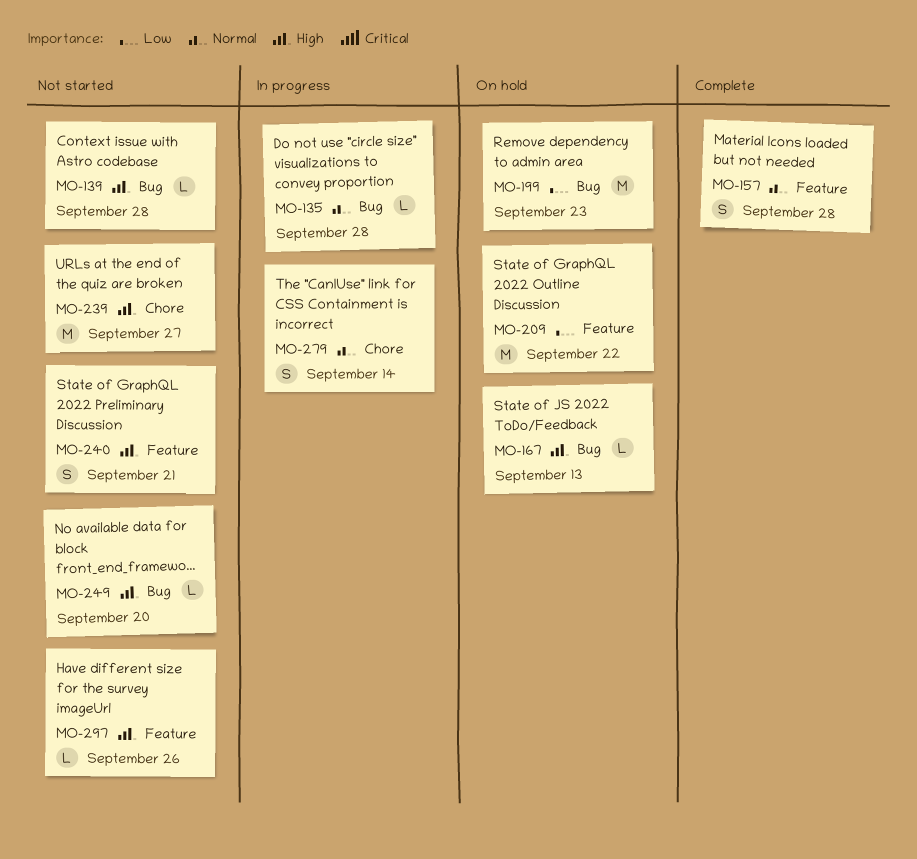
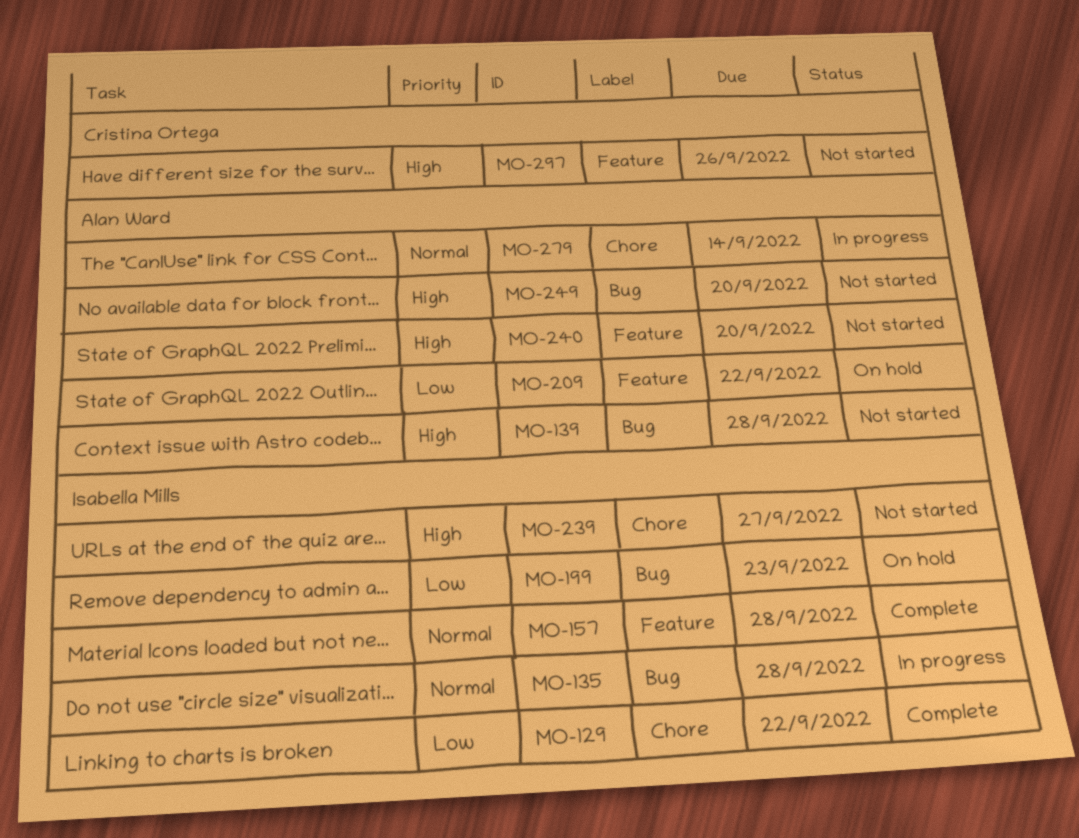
MO-129: none -> present
MO-167: present -> none
MO-240, due: Sep 21 -> Sep 20

